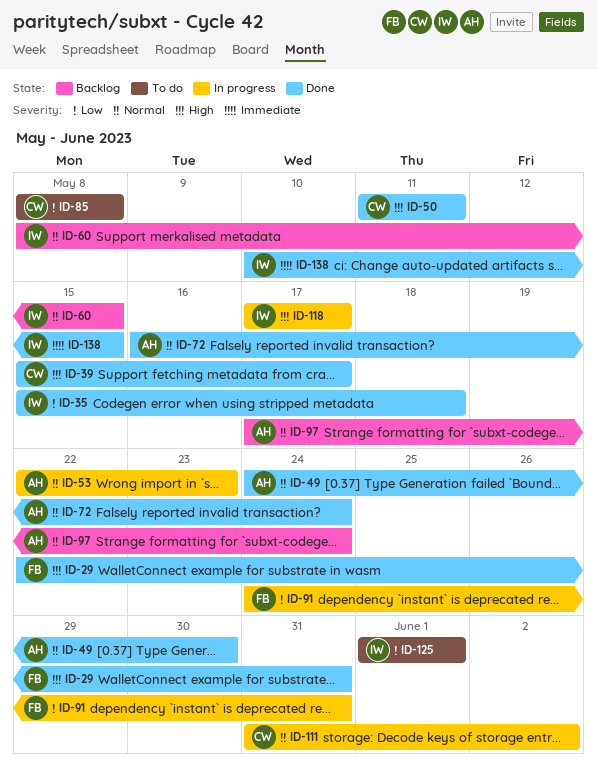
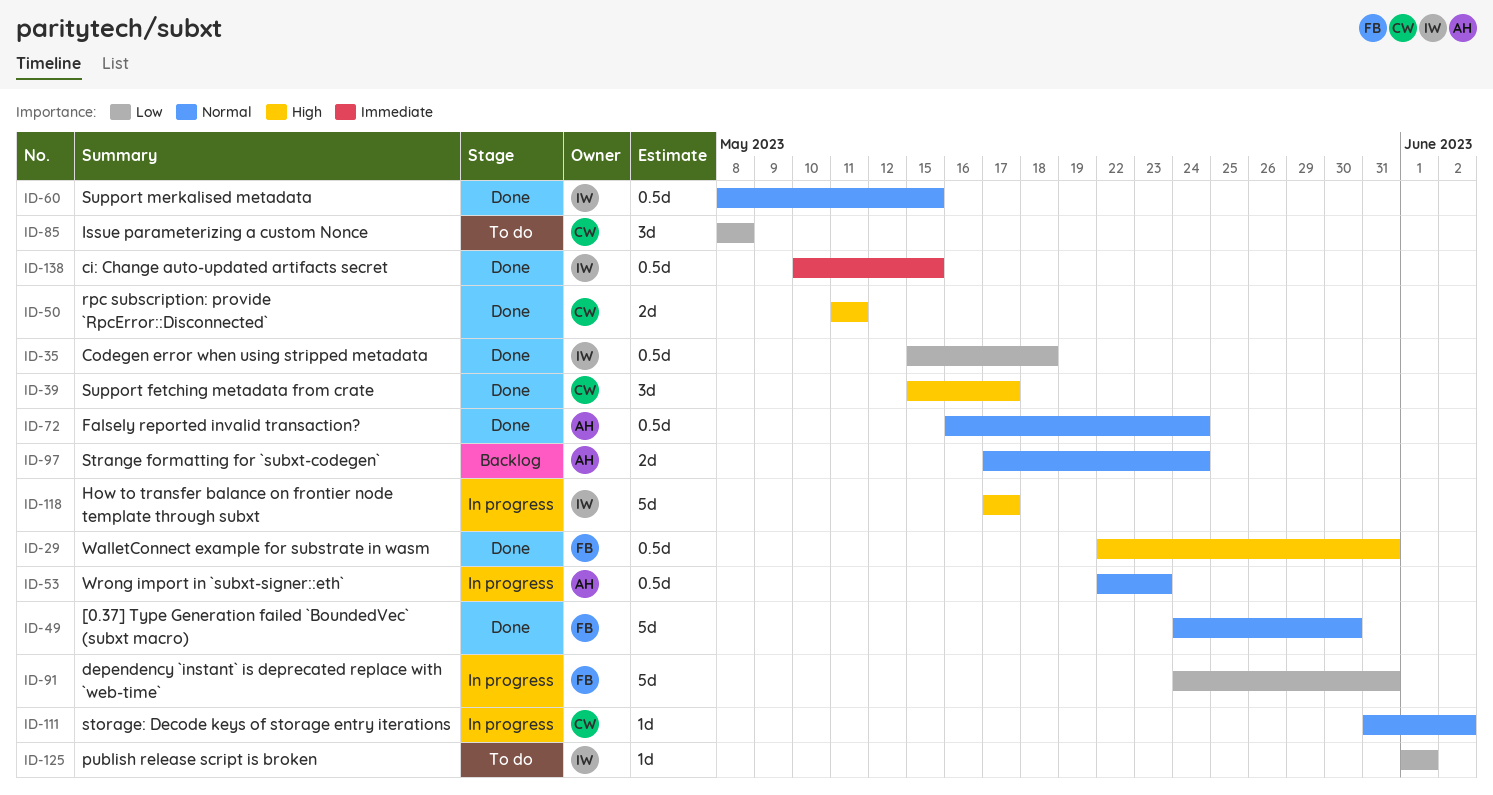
ID-49, owner: AH -> FB
ID-60, status: Backlog -> Done

